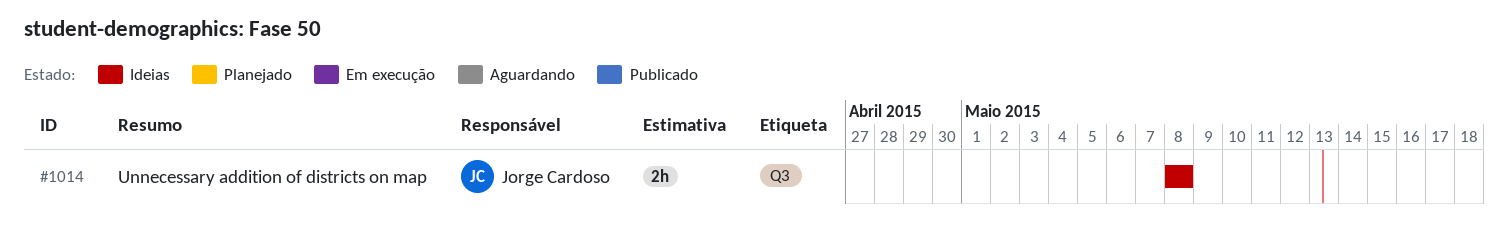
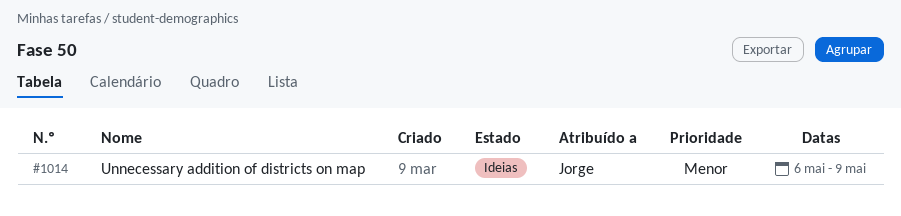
#1014, start: May 8 -> May 6
#1014, due: May 8 -> May 9

